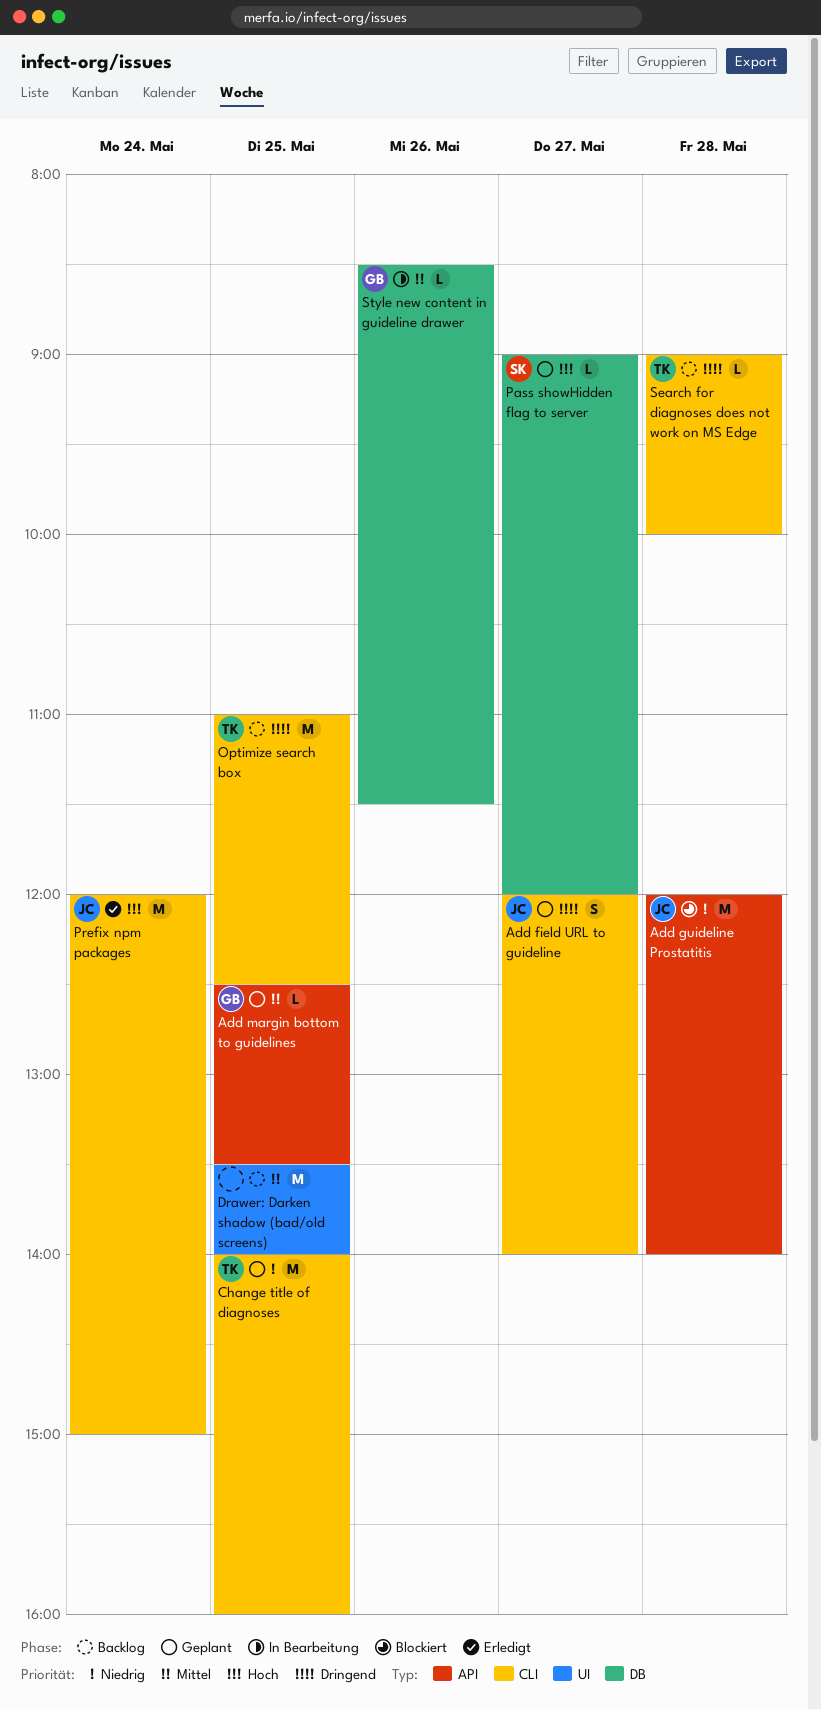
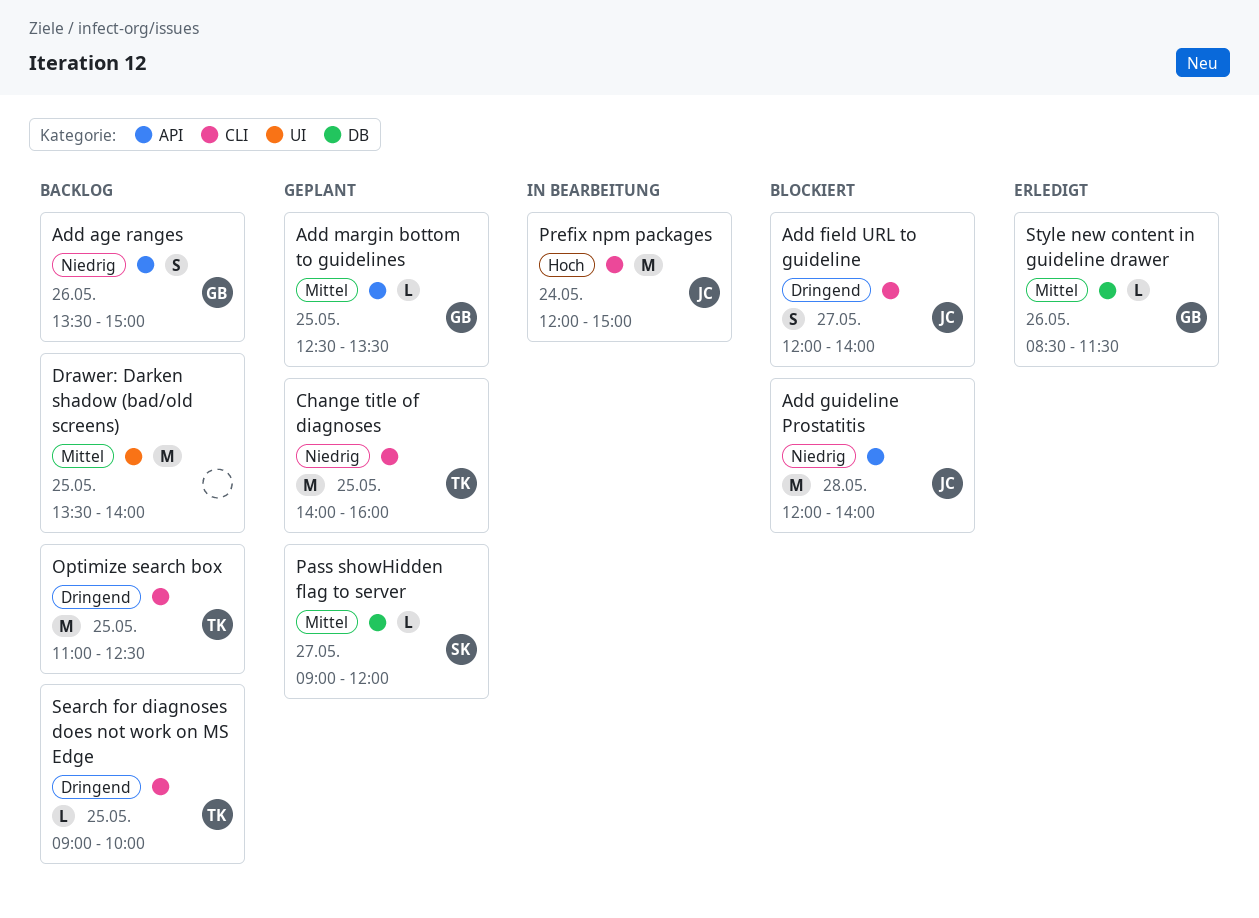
Add age ranges: none -> present
Add field URL to guideline, status: Geplant -> Blockiert
Pass showHidden flag to server, priority: Hoch -> Mittel
Prefix npm packages, status: Erledigt -> In Bearbeitung
Search for diagnoses does not work on MS Edge, day: May 28 -> May 25
Style new content in guideline drawer, status: In Bearbeitung -> Erledigt

